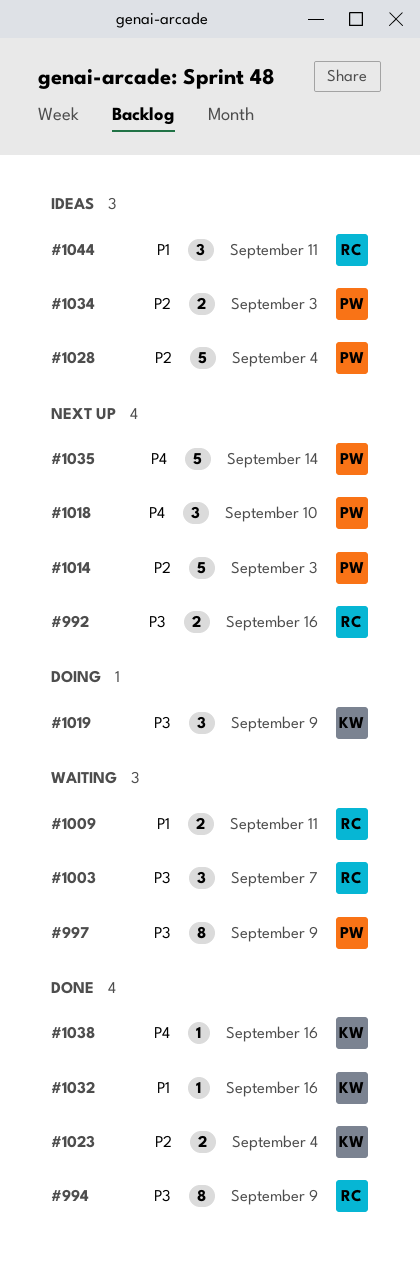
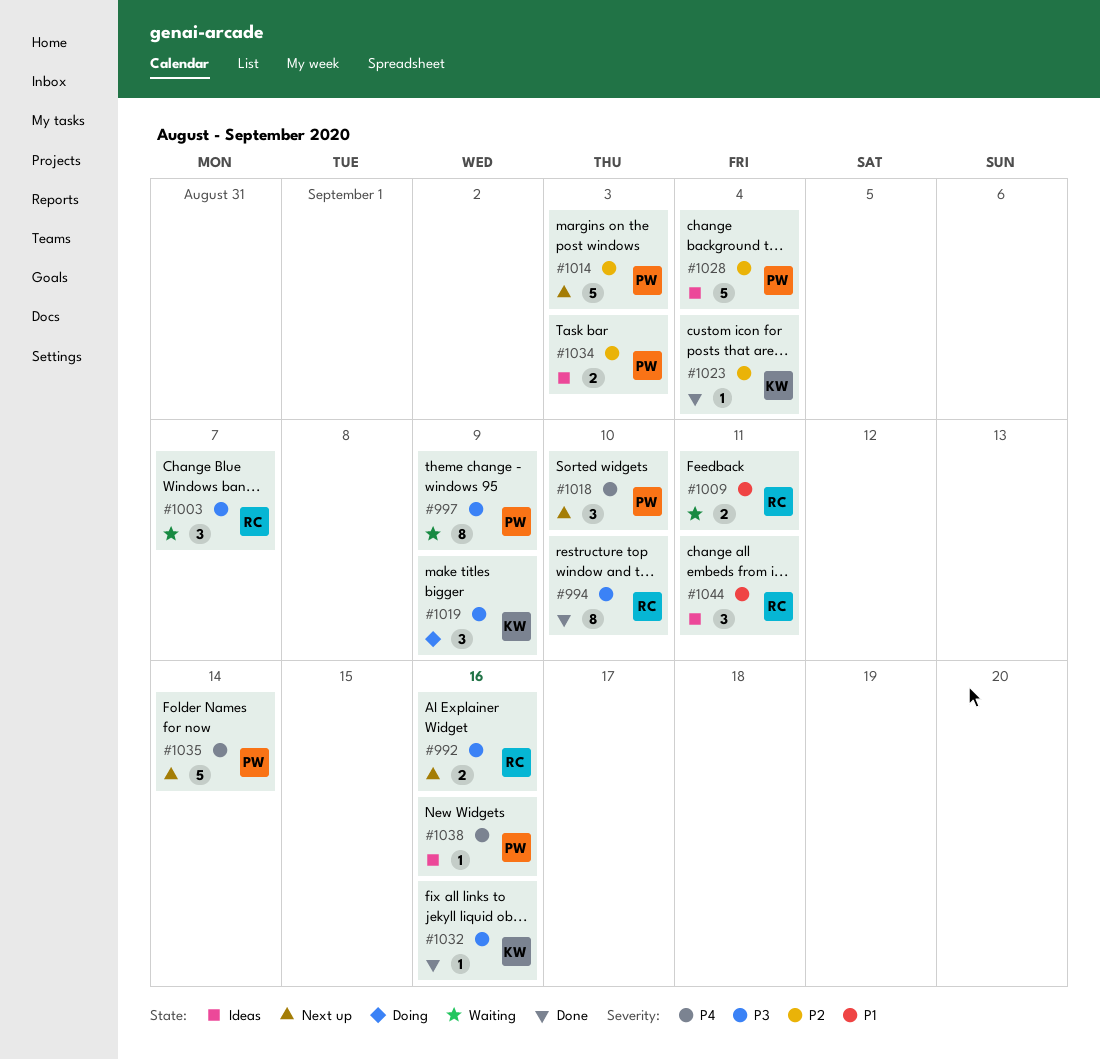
#994, due: Sep 9 -> Sep 10
#1023, estimate: 2 -> 1
#1032, priority: P1 -> P3
#1038, status: Done -> Ideas
#1038, owner: KW -> PW

